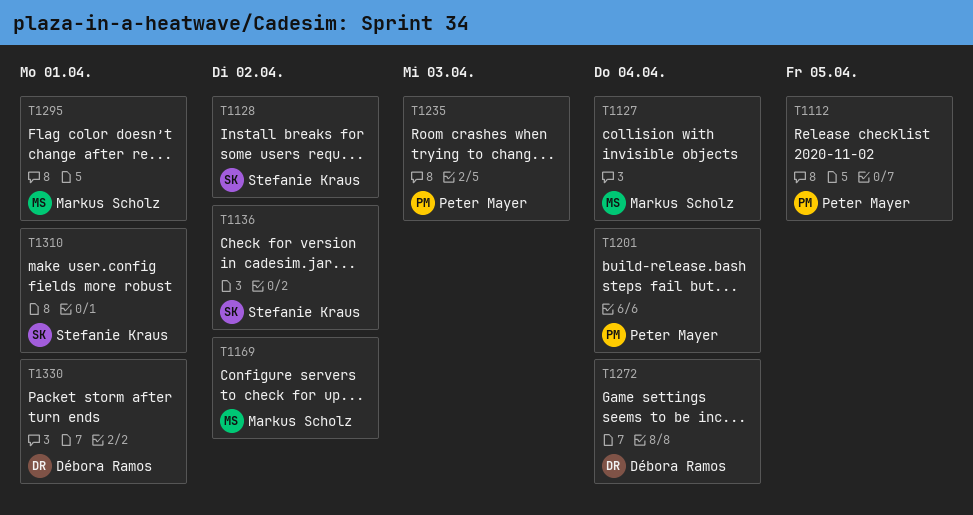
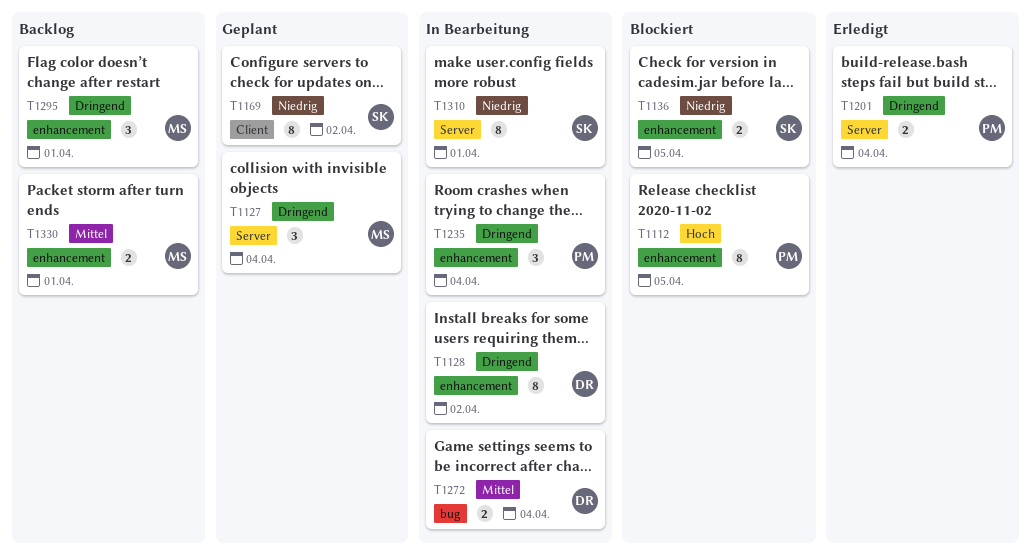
T1128, owner: Stefanie Kraus -> Débora Ramos
T1136, due: Apr 2 -> Apr 5
T1169, owner: Markus Scholz -> Stefanie Kraus
T1235, due: Apr 3 -> Apr 4
T1330, owner: Débora Ramos -> Markus Scholz

